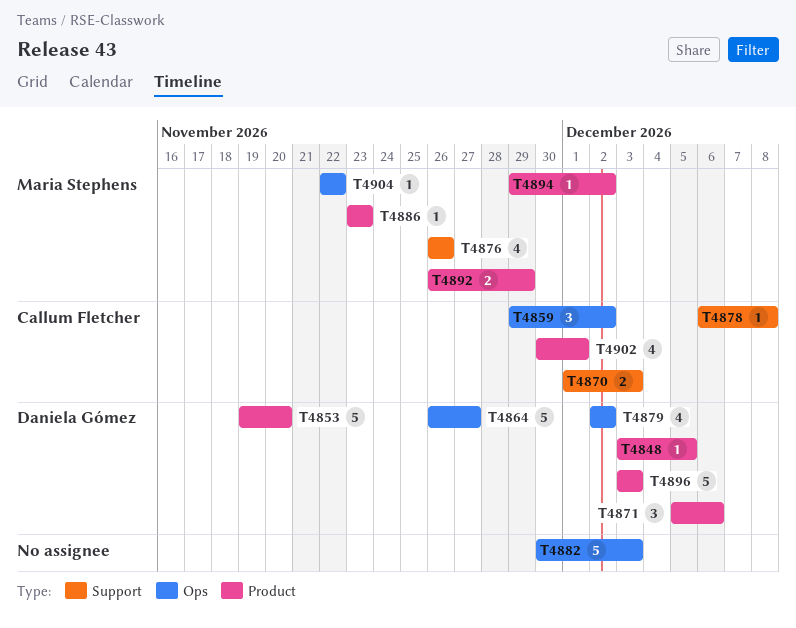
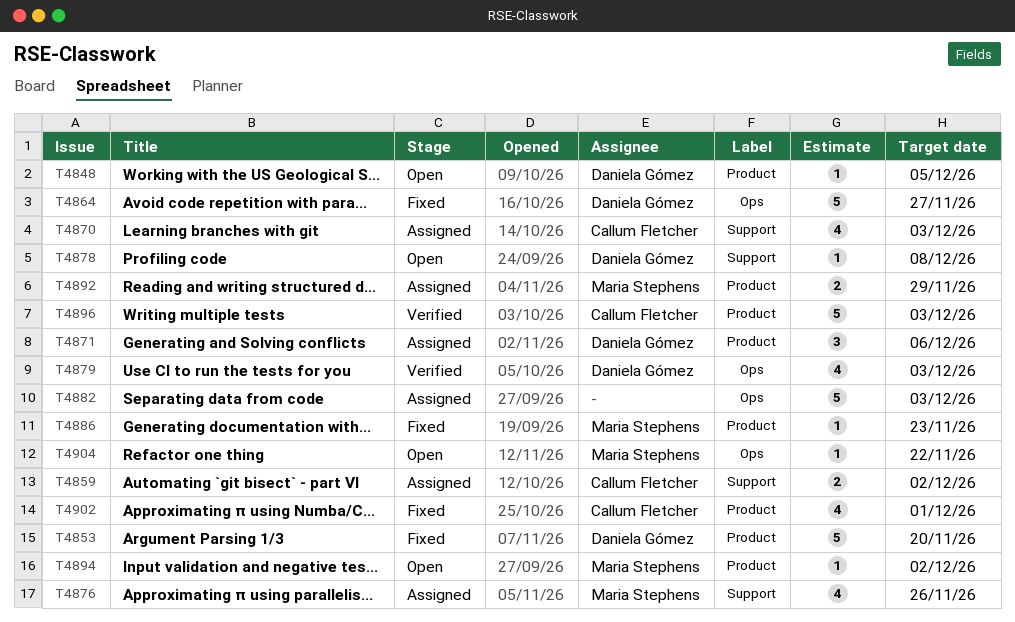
T4859, label: Ops -> Support
T4859, estimate: 3 -> 2
T4870, estimate: 2 -> 4
T4878, owner: Callum Fletcher -> Daniela Gómez
T4879, due: Dec 2 -> Dec 3
T4896, owner: Daniela Gómez -> Callum Fletcher

